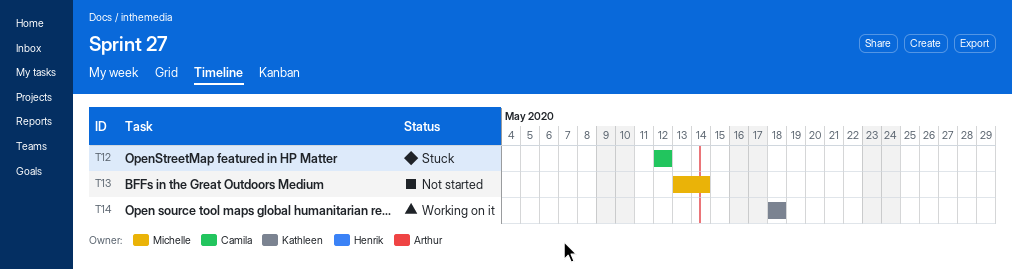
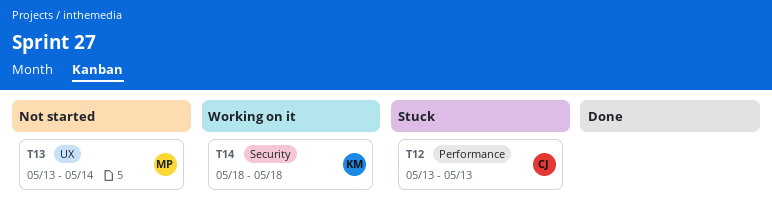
T12, start: May 12 -> May 13
T12, due: May 12 -> May 13

